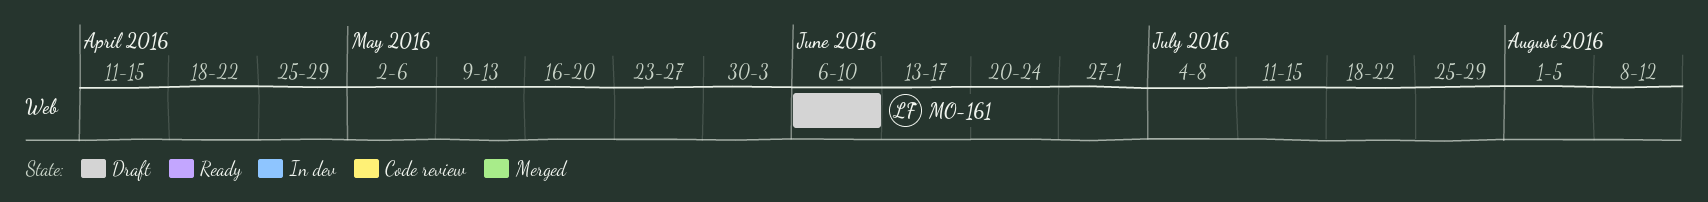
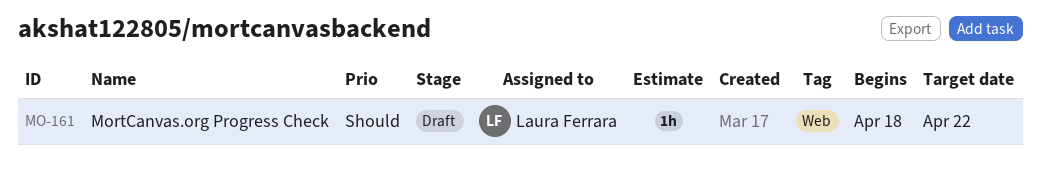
MO-161, start: Jun 6 -> Apr 18
MO-161, due: Jun 10 -> Apr 22

